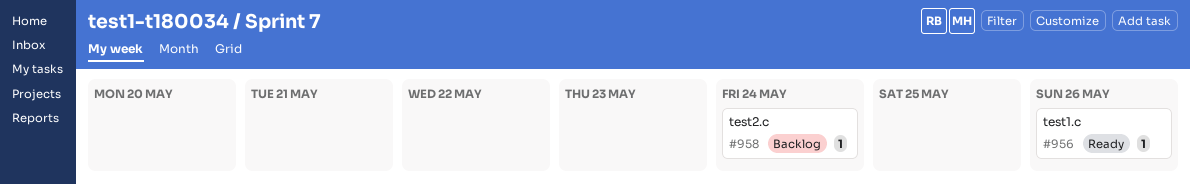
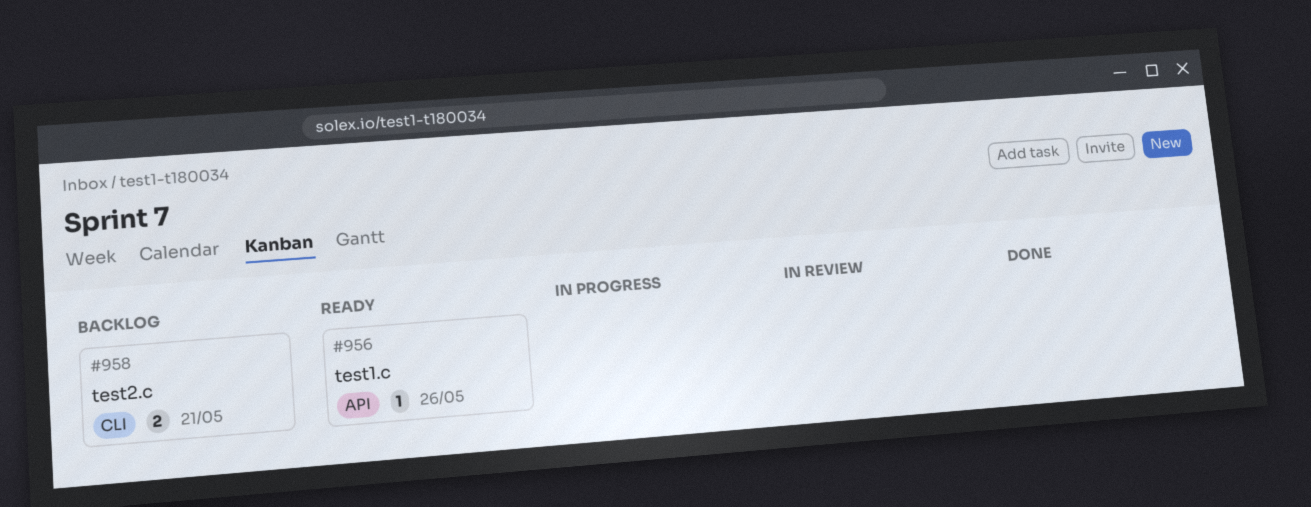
#958, estimate: 1 -> 2
#958, due: May 24 -> May 21

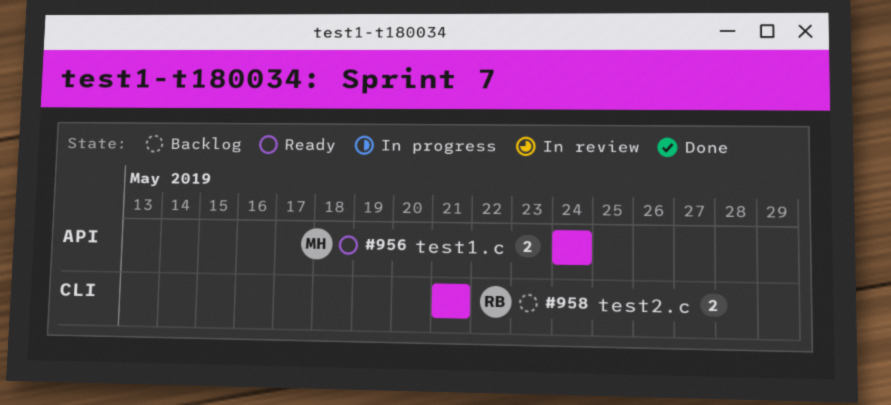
#956, estimate: 1 -> 2
#956, due: May 26 -> May 24

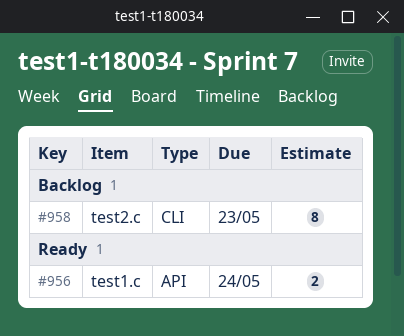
#958, estimate: 2 -> 8
#958, due: May 21 -> May 23

